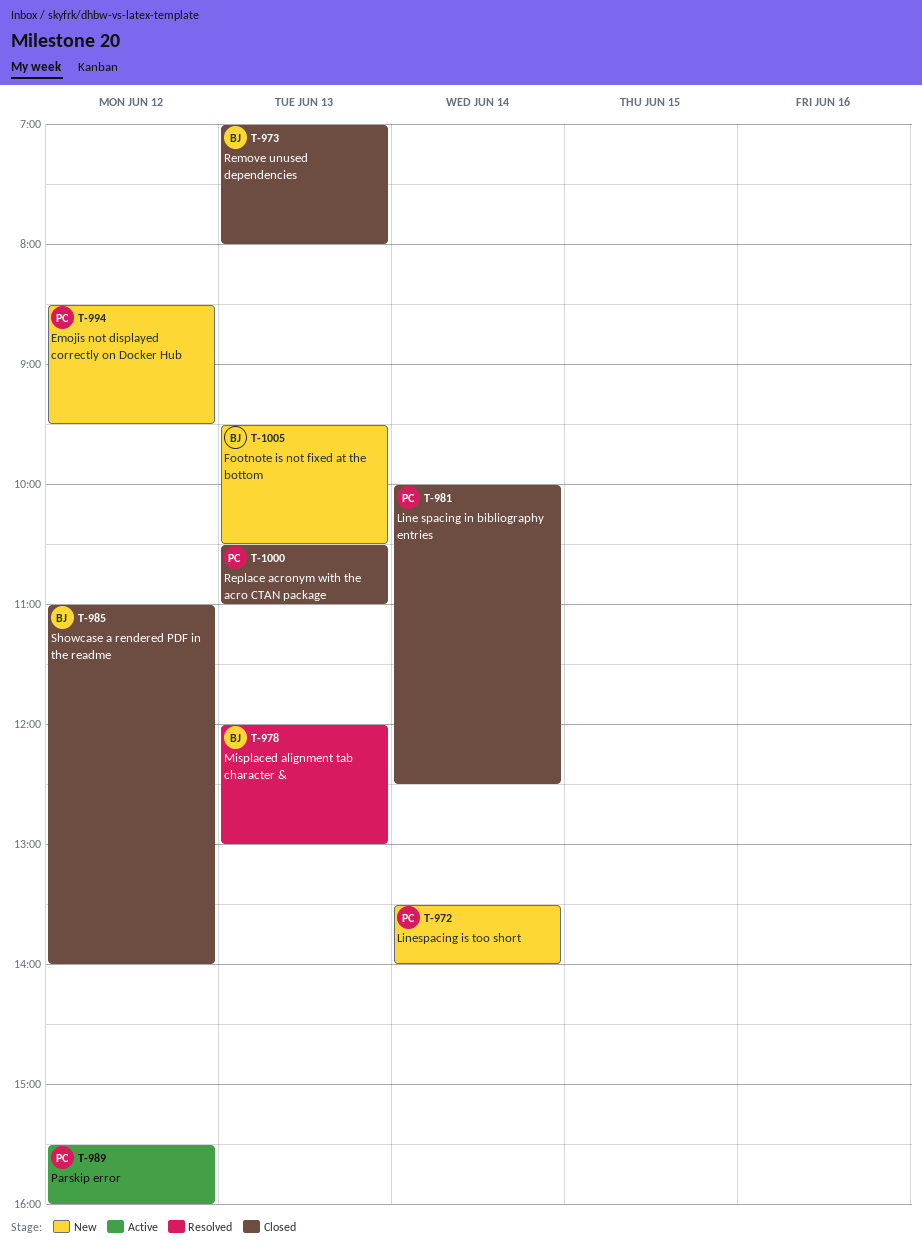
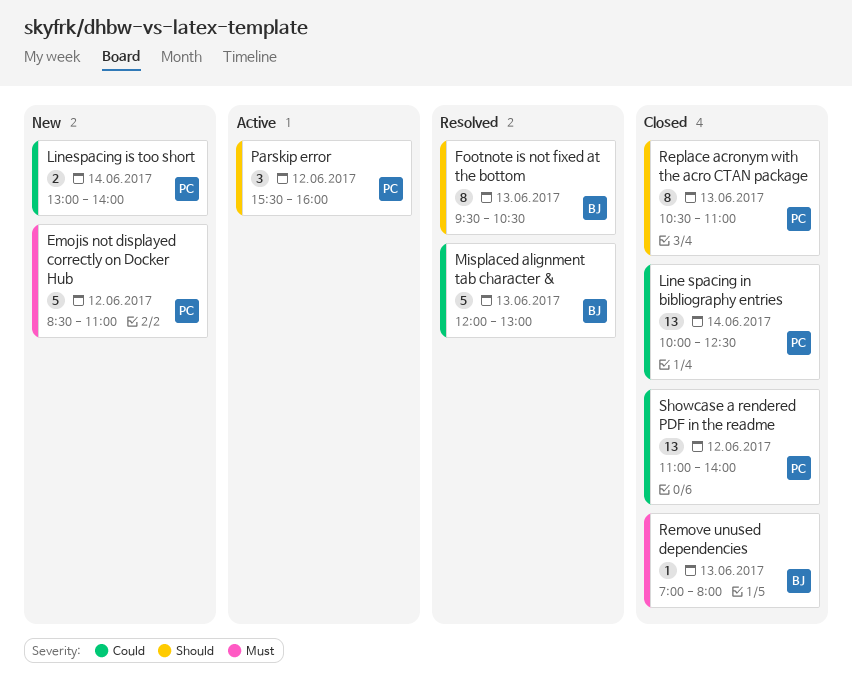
Emojis not displayed correctly on Docker Hub, ends: 09:30 -> 11:00
Footnote is not fixed at the bottom, status: New -> Resolved
Linespacing is too short, begins: 13:30 -> 13:00
Showcase a rendered PDF in the readme, owner: BJ -> PC

